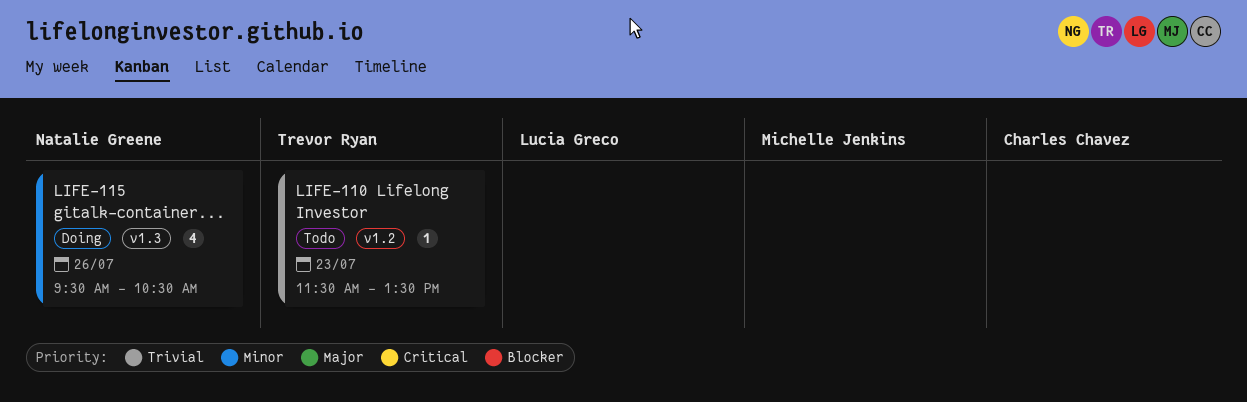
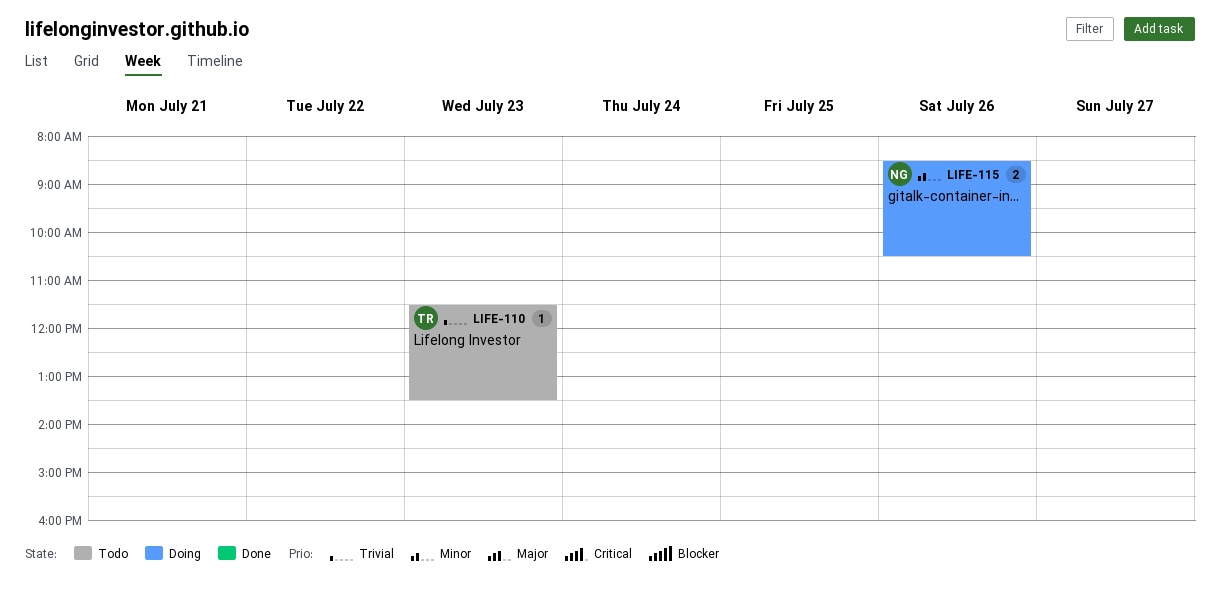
LIFE-115, estimate: 4 -> 2
LIFE-115, begins: 09:30 -> 08:30

